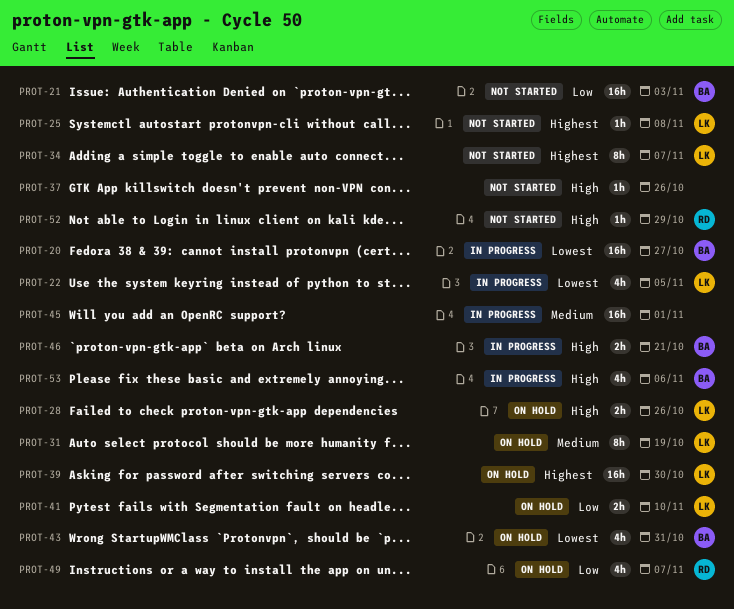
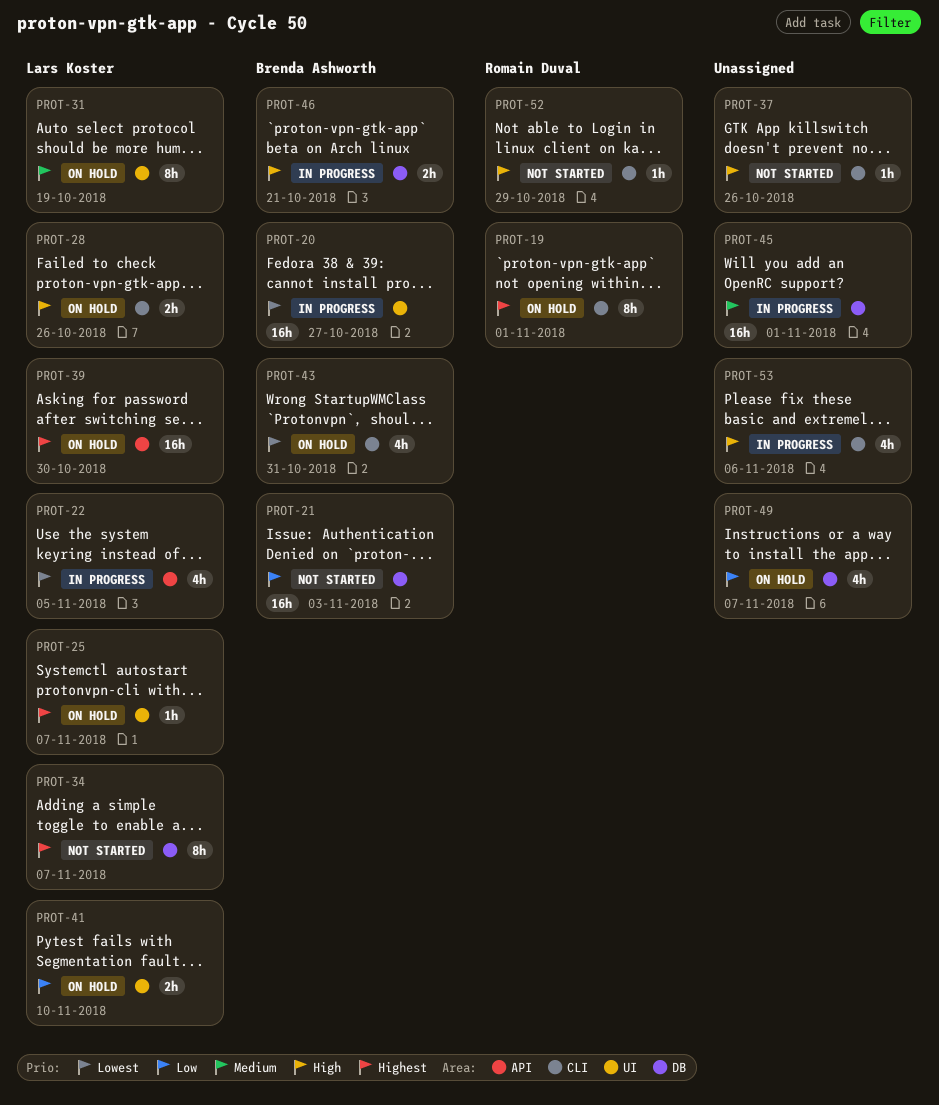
PROT-19: none -> present
PROT-25, status: Not started -> On hold
PROT-25, due: Nov 8 -> Nov 7
PROT-49, owner: Romain Duval -> none
PROT-53, owner: Brenda Ashworth -> none

